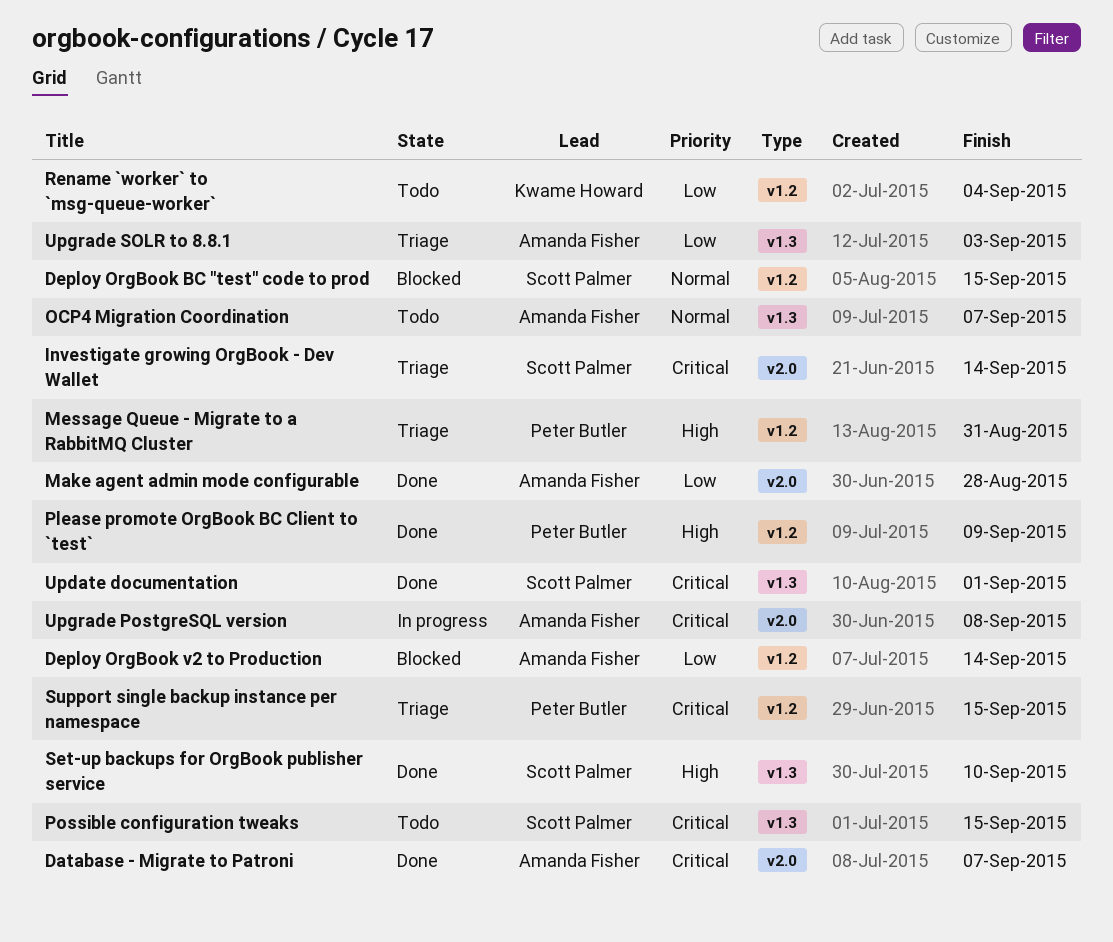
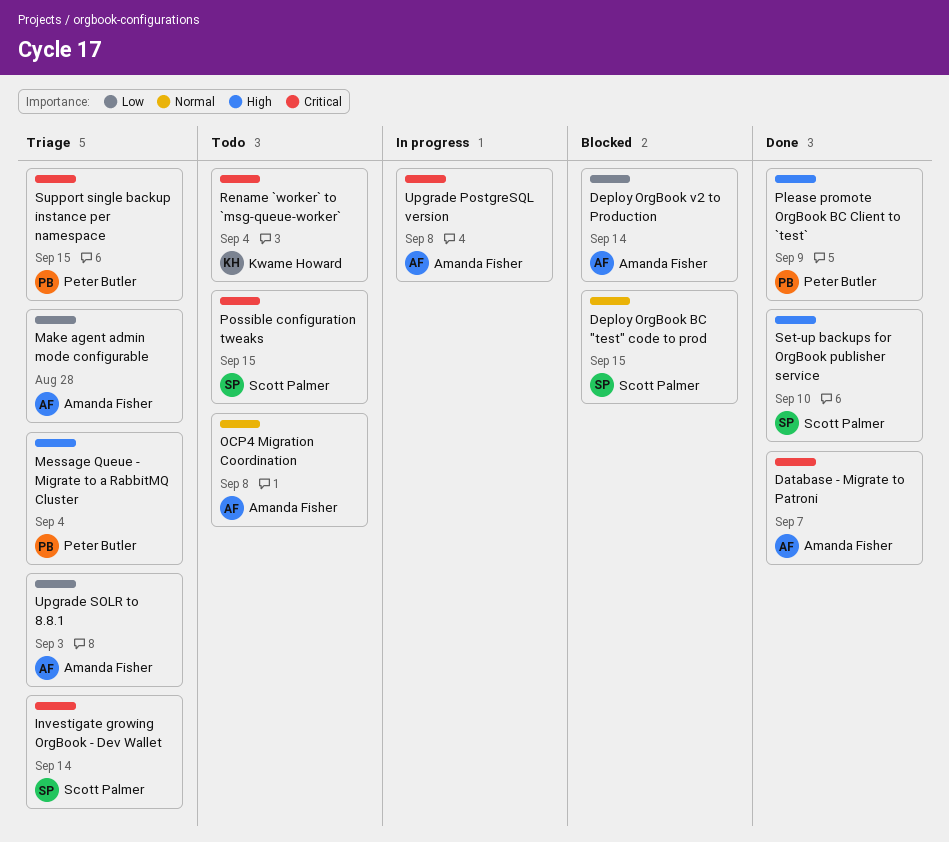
Make agent admin mode configurable, status: Done -> Triage
Message Queue - Migrate to a RabbitMQ Cluster, due: Aug 31 -> Sep 4
OCP4 Migration Coordination, due: Sep 7 -> Sep 8
Rename `worker` to `msg-queue-worker`, priority: Low -> Critical
Update documentation: present -> none

